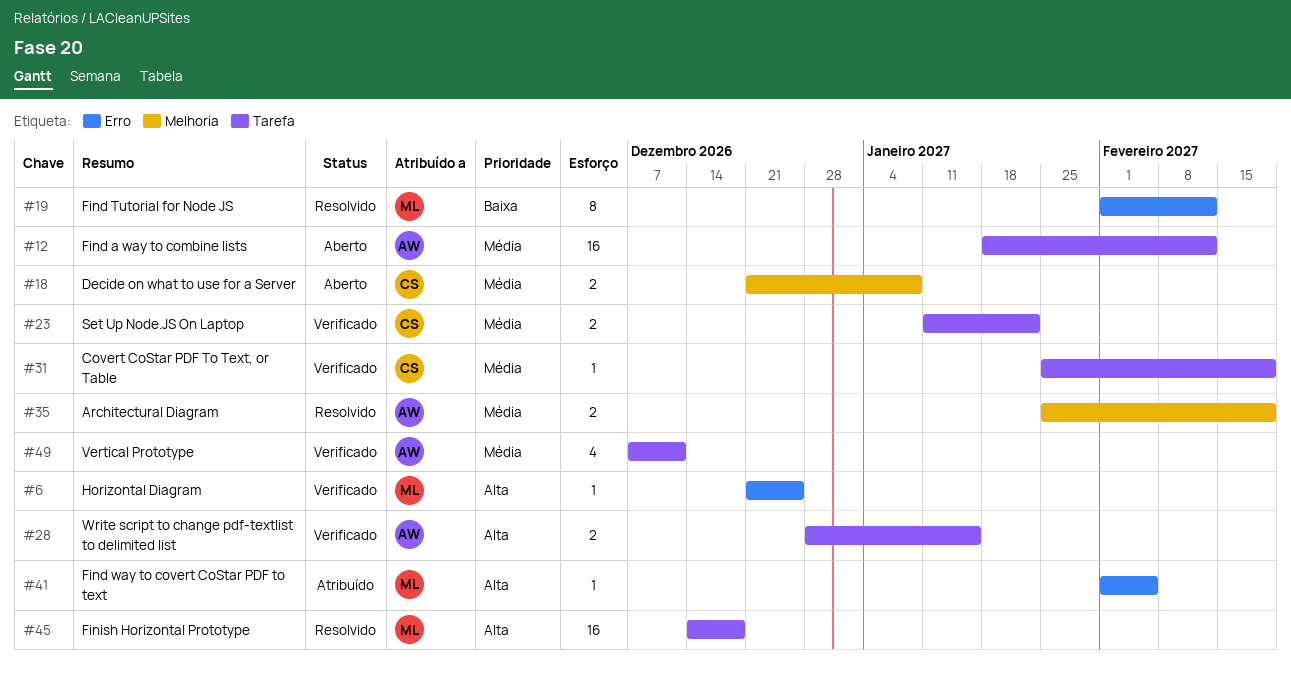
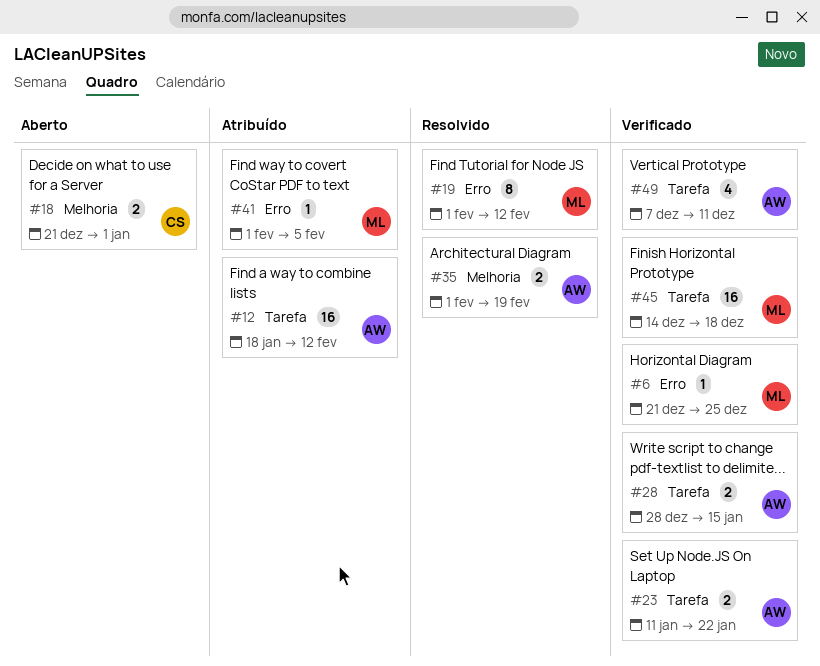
#12, status: Aberto -> Atribuído
#18, due: Jan 8 -> Jan 1
#23, owner: CS -> AW
#31: present -> none
#35, start: Jan 25 -> Feb 1
#45, status: Resolvido -> Verificado

